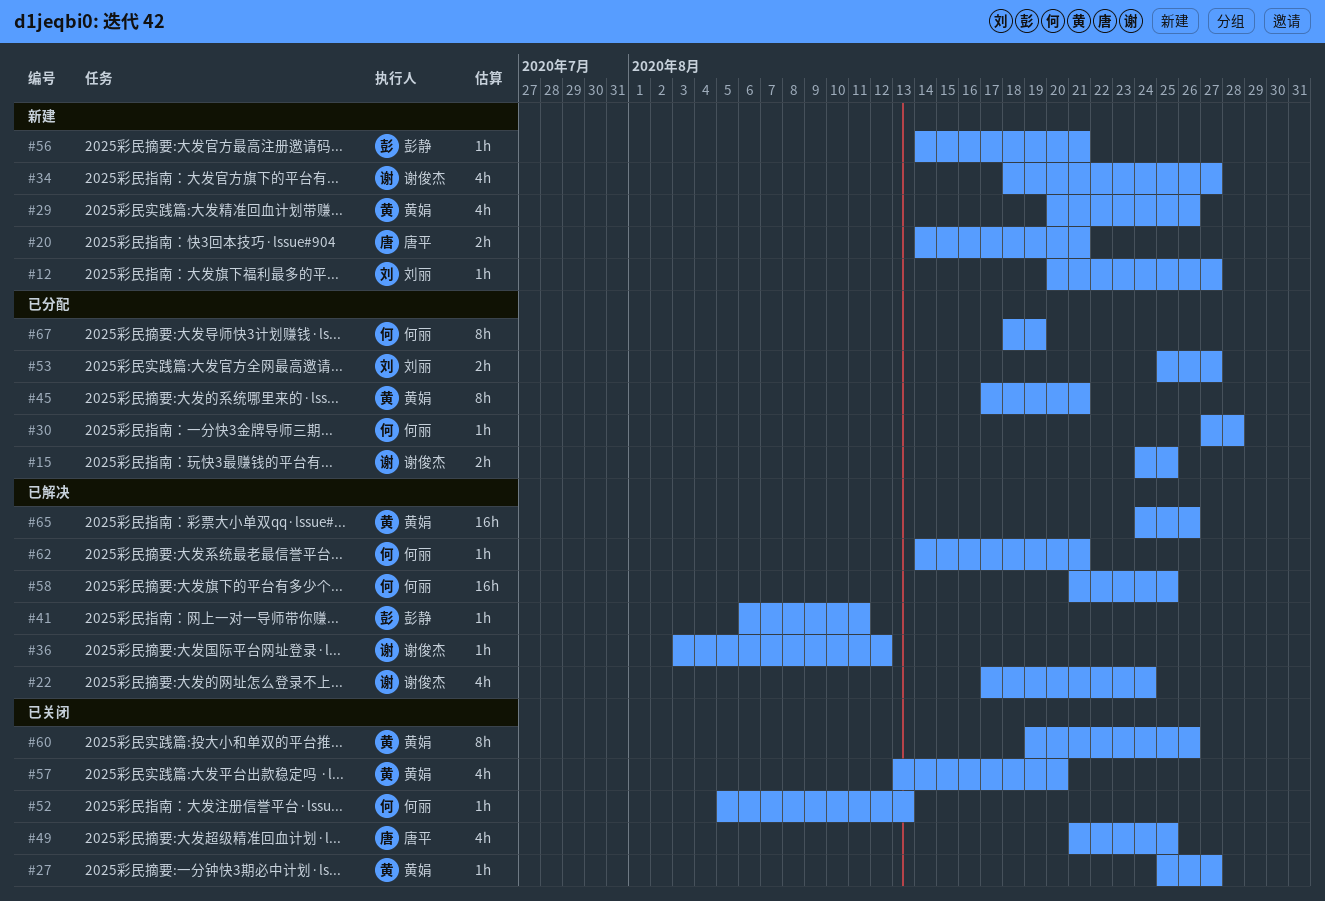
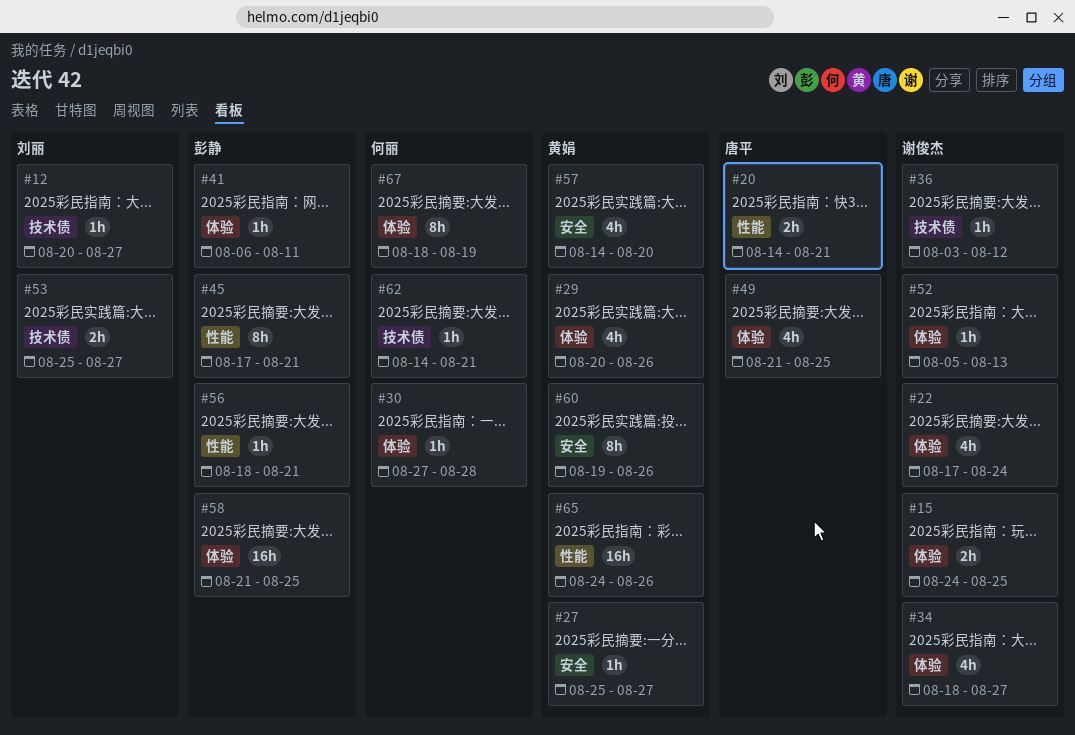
#45, owner: 黄娟 -> 彭静
#52, owner: 何丽 -> 谢俊杰
#56, start: Aug 14 -> Aug 18
#57, start: Aug 13 -> Aug 14
#58, owner: 何丽 -> 彭静

